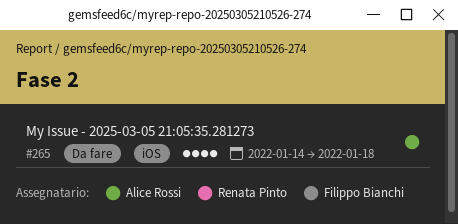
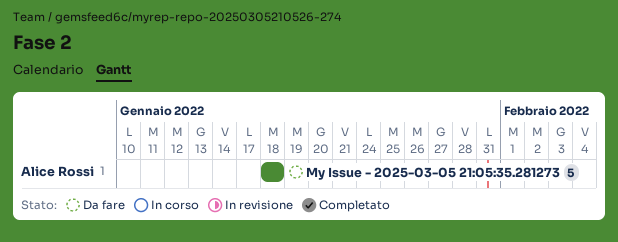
My Issue - 2025-03-05 21:05:35.281273, estimate: 4 -> 5
My Issue - 2025-03-05 21:05:35.281273, start: Jan 14 -> Jan 18

